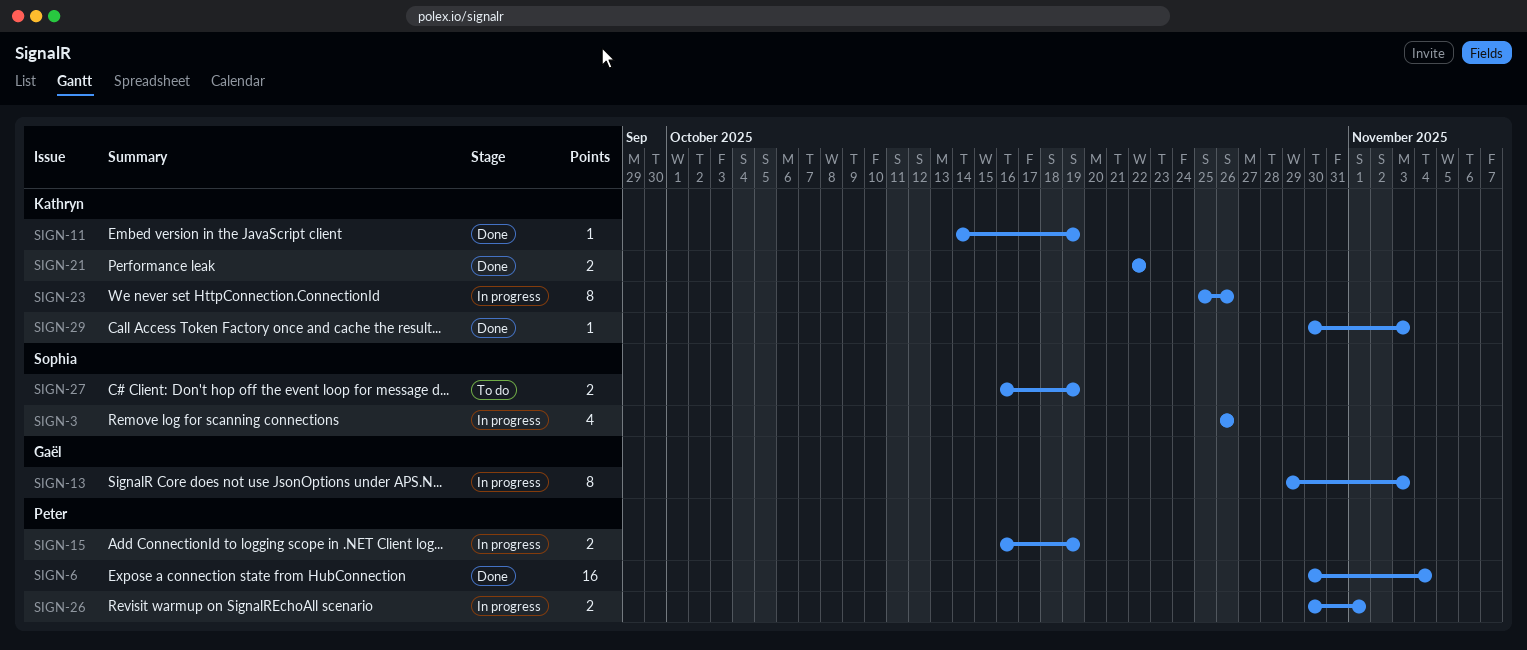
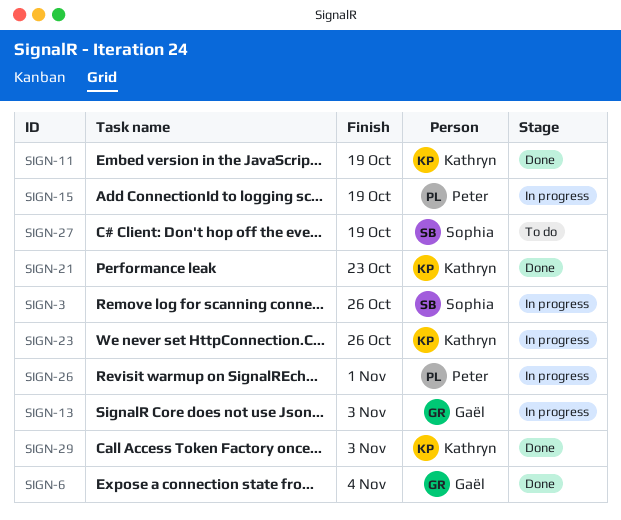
SIGN-6, owner: Peter -> Gaël
SIGN-21, due: Oct 22 -> Oct 23

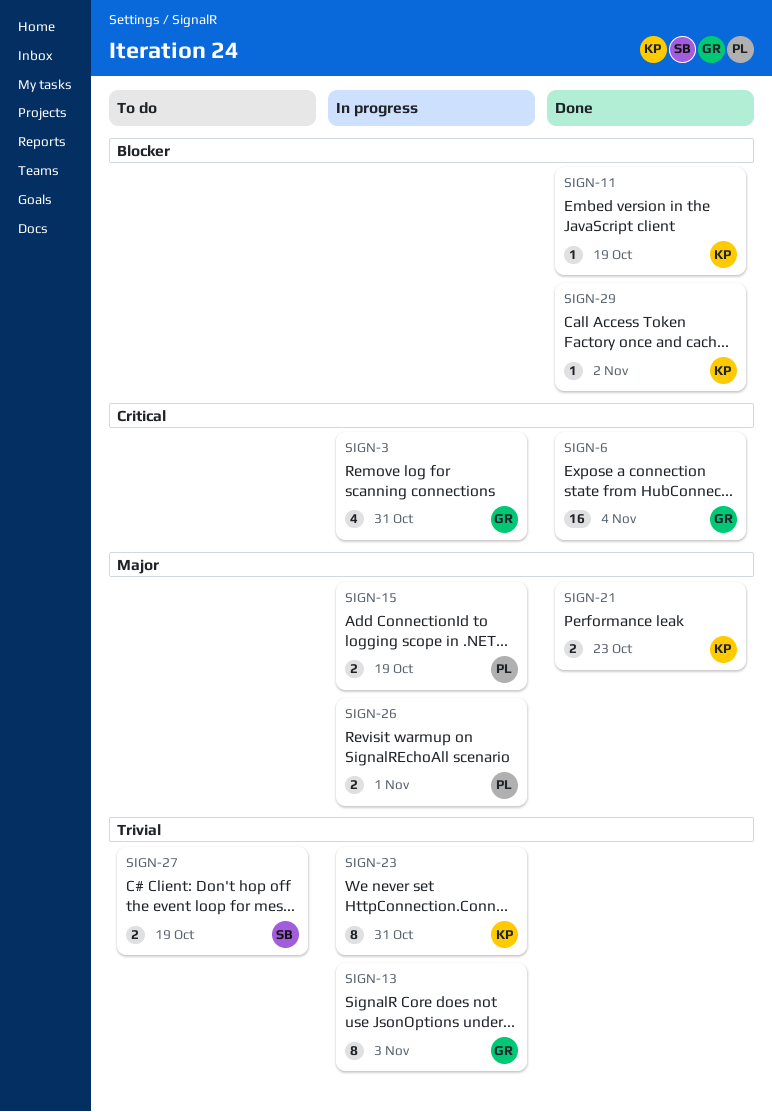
SIGN-3, owner: Sophia -> Gaël
SIGN-3, due: Oct 26 -> Oct 31
SIGN-23, due: Oct 26 -> Oct 31
SIGN-29, due: Nov 3 -> Nov 2

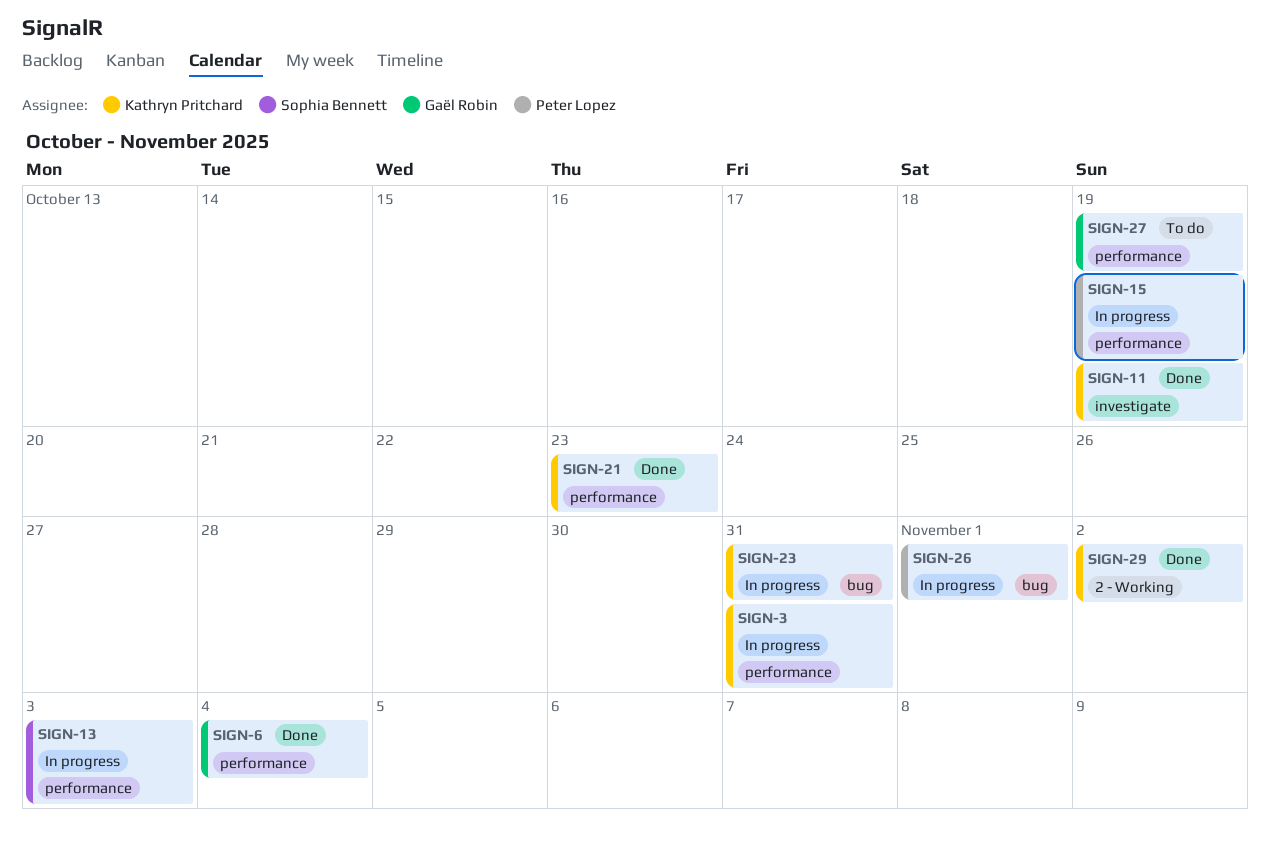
SIGN-3, owner: Gaël Robin -> Kathryn Pritchard
SIGN-13, owner: Gaël Robin -> Sophia Bennett
SIGN-27, owner: Sophia Bennett -> Gaël Robin

